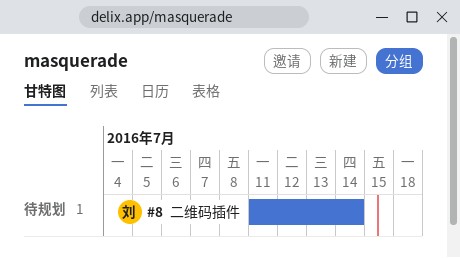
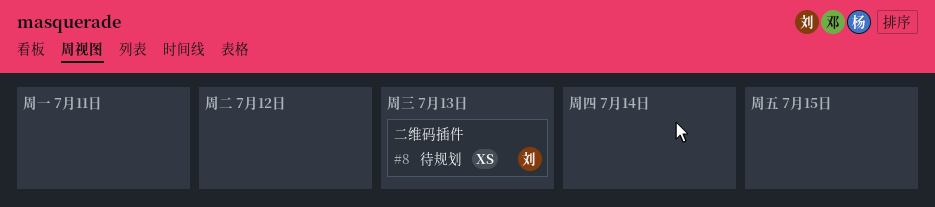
#8, due: Jul 14 -> Jul 13

